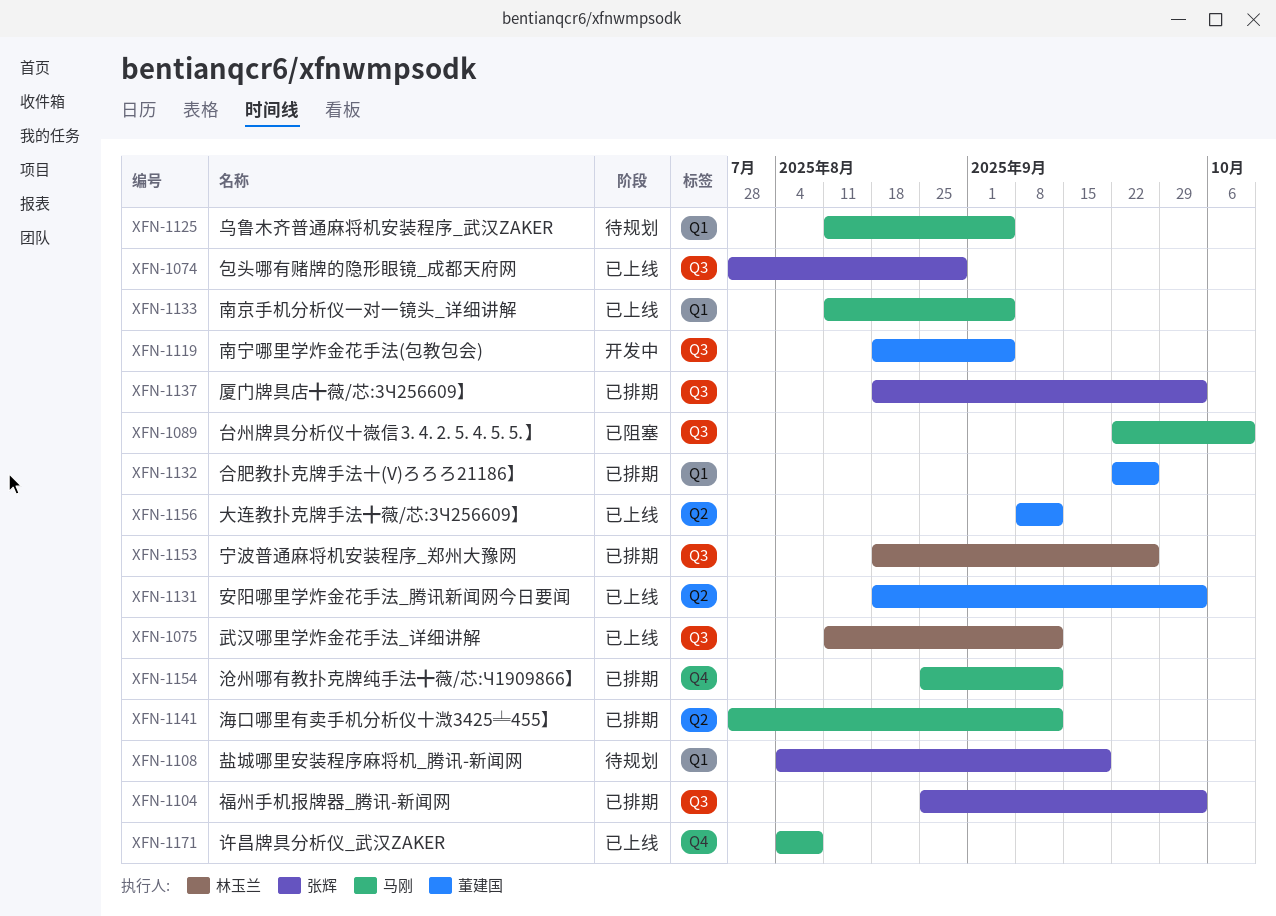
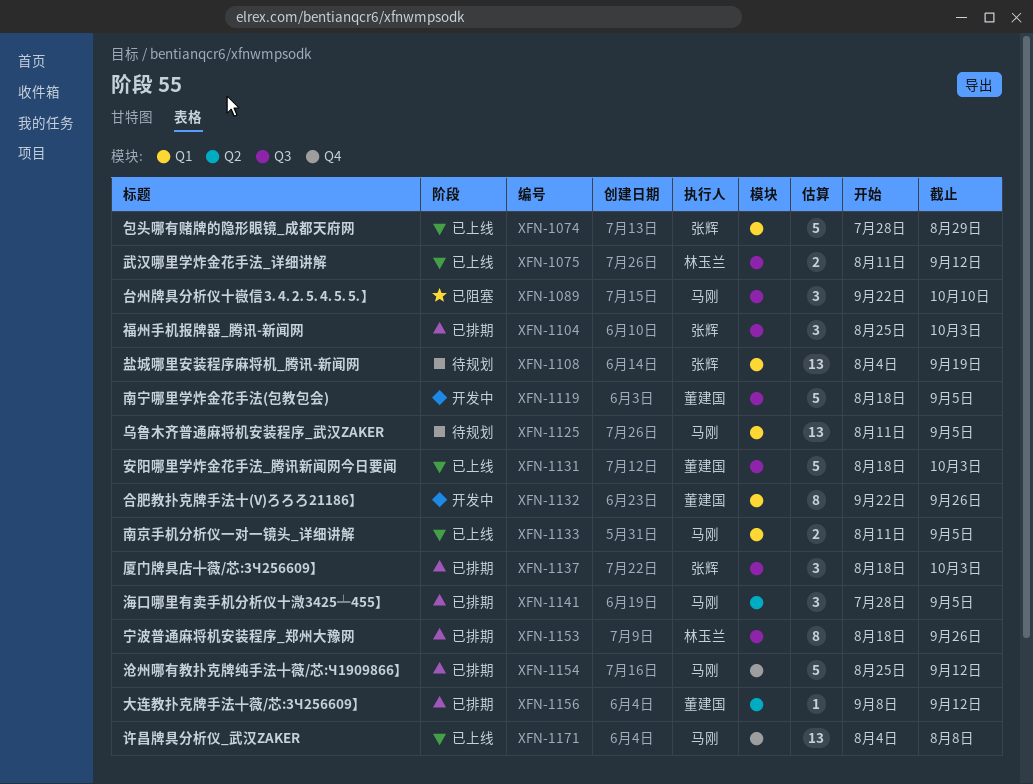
XFN-1074, label: Q3 -> Q1
XFN-1131, label: Q2 -> Q3
XFN-1132, status: 已排期 -> 开发中
XFN-1141, due: Sep 12 -> Sep 5
XFN-1156, status: 已上线 -> 已排期

